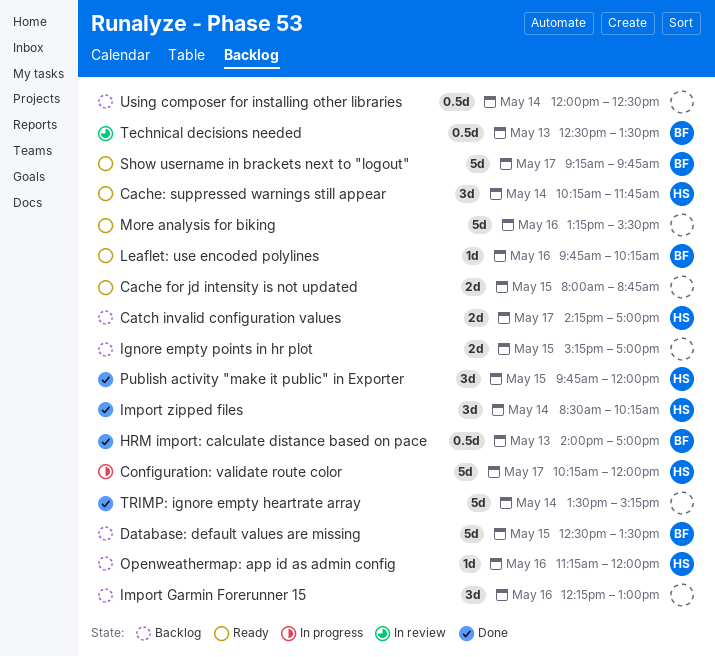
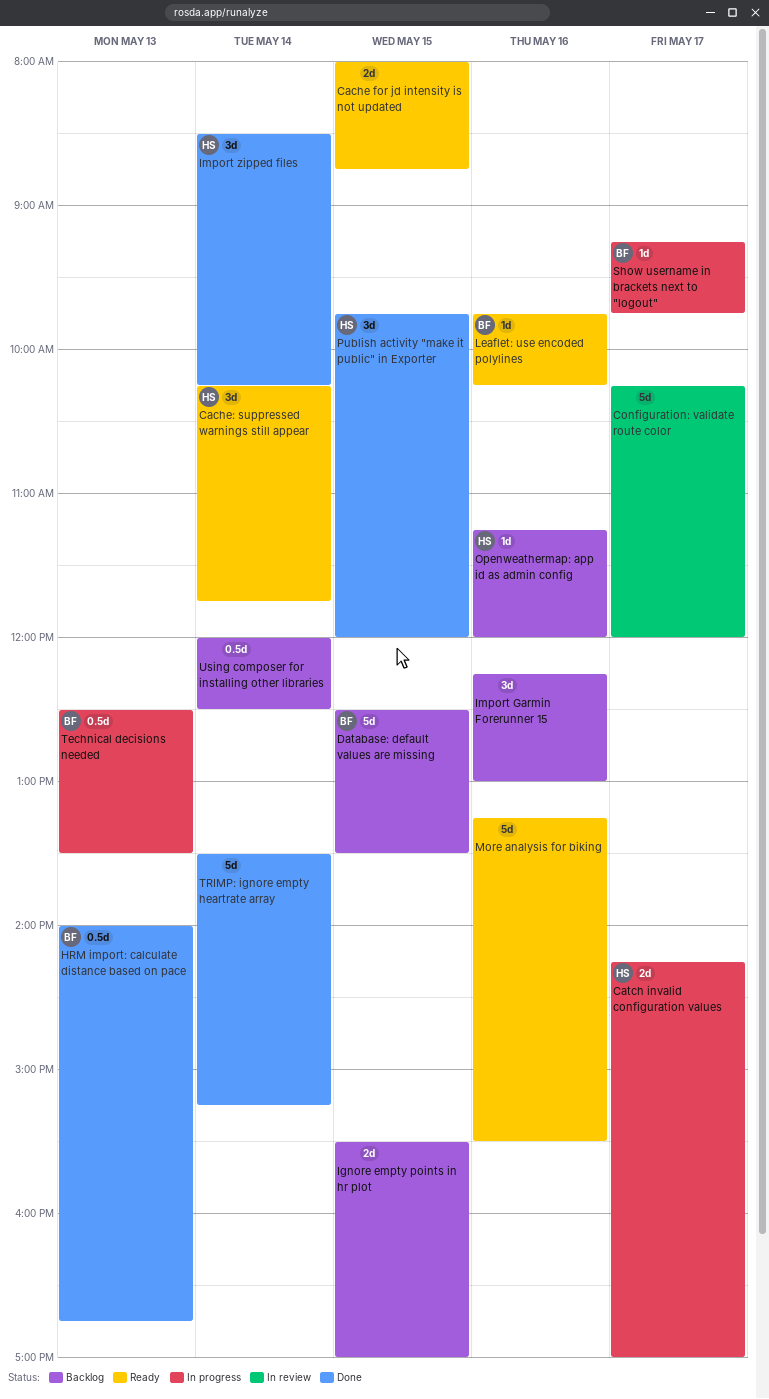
Catch invalid configuration values, status: Backlog -> In progress
Configuration: validate route color, status: In progress -> In review
Configuration: validate route color, owner: HS -> none
HRM import: calculate distance based on pace, ends: 17:00 -> 16:45
Ignore empty points in hr plot, begins: 15:15 -> 15:30
Show username in brackets next to "logout", status: Ready -> In progress
Show username in brackets next to "logout", estimate: 5d -> 1d
Technical decisions needed, status: In review -> In progress

